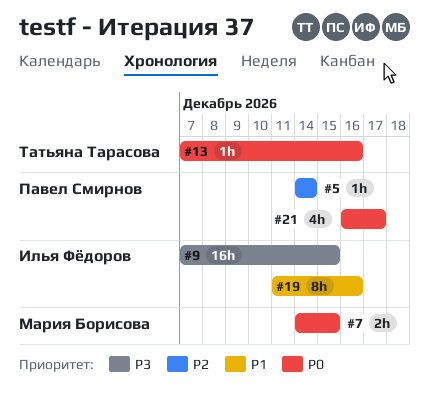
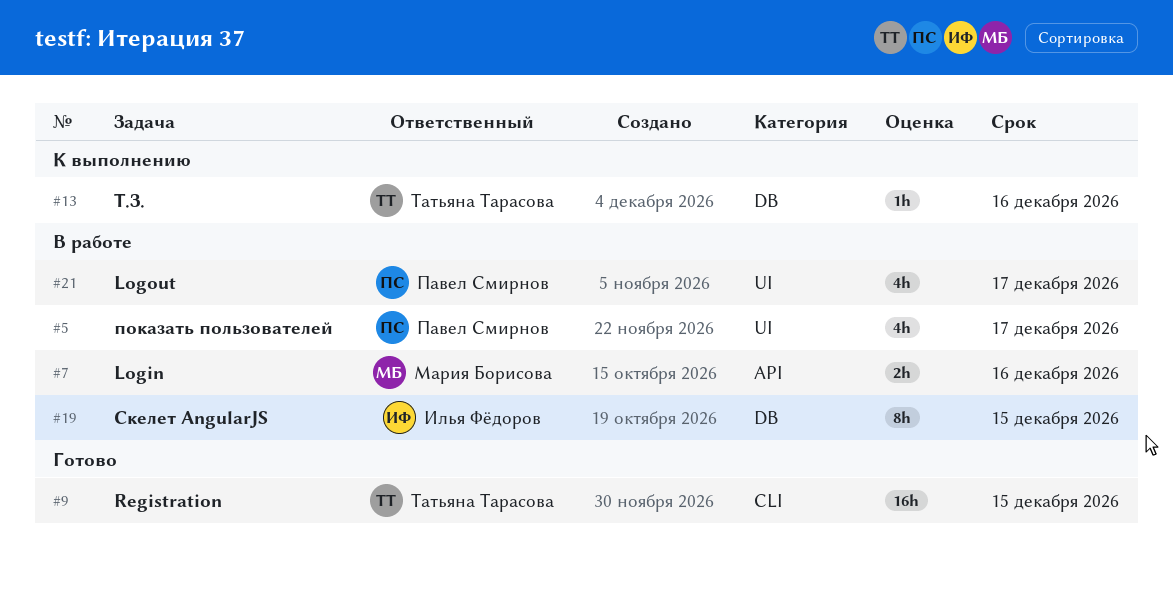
#5, estimate: 1h -> 4h
#5, due: Dec 14 -> Dec 17
#7, due: Dec 15 -> Dec 16
#9, owner: Илья Фёдоров -> Татьяна Тарасова
#19, due: Dec 16 -> Dec 15

